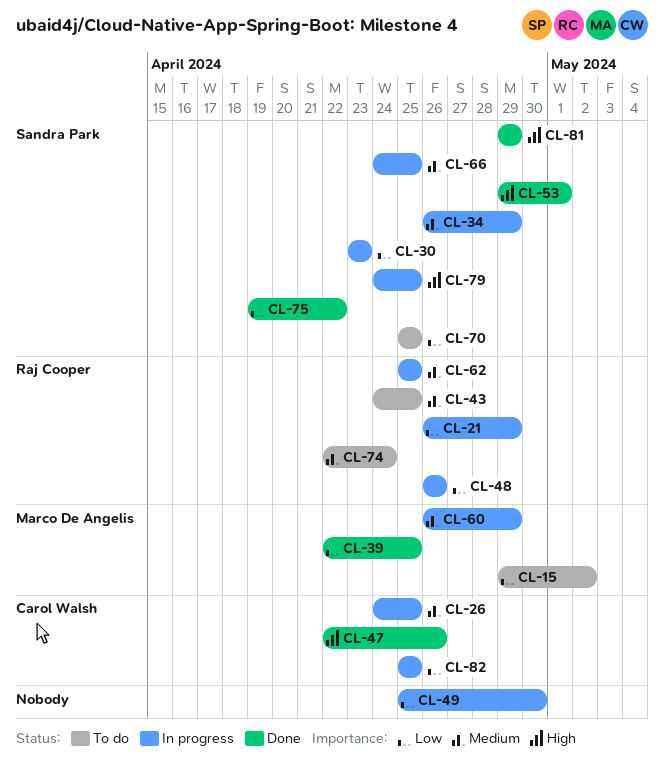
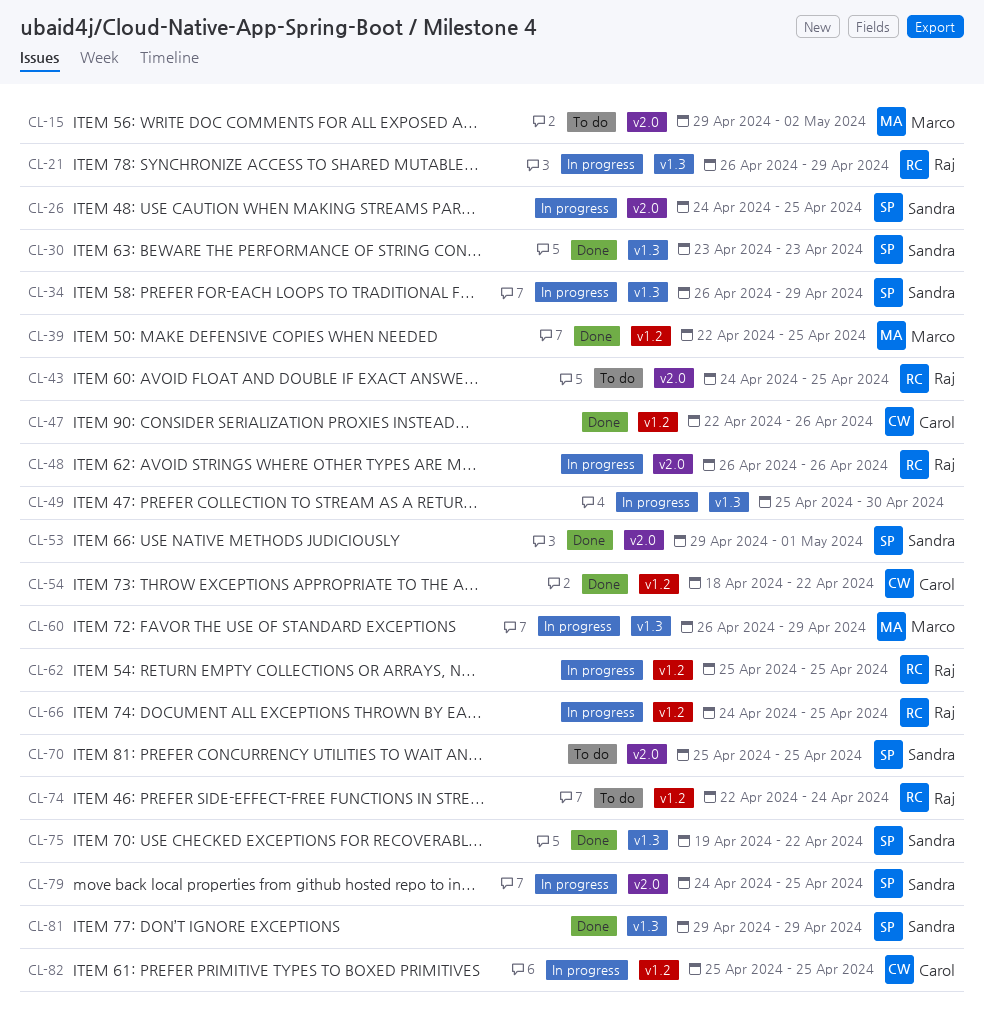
CL-26, owner: Carol Walsh -> Sandra Park
CL-30, status: In progress -> Done
CL-54: none -> present
CL-66, owner: Sandra Park -> Raj Cooper

